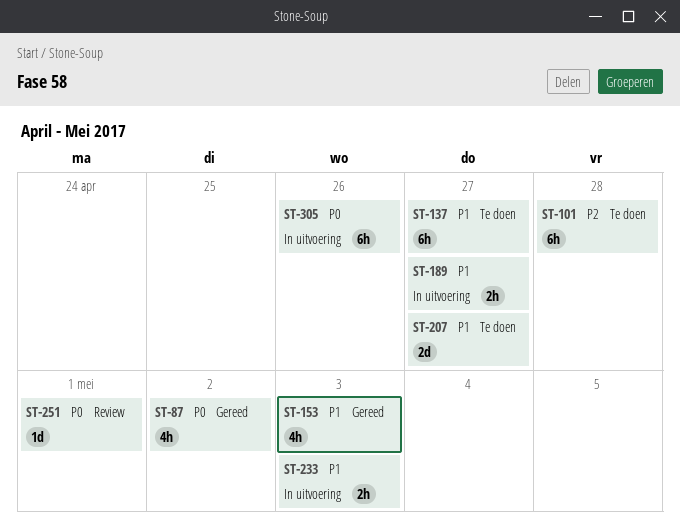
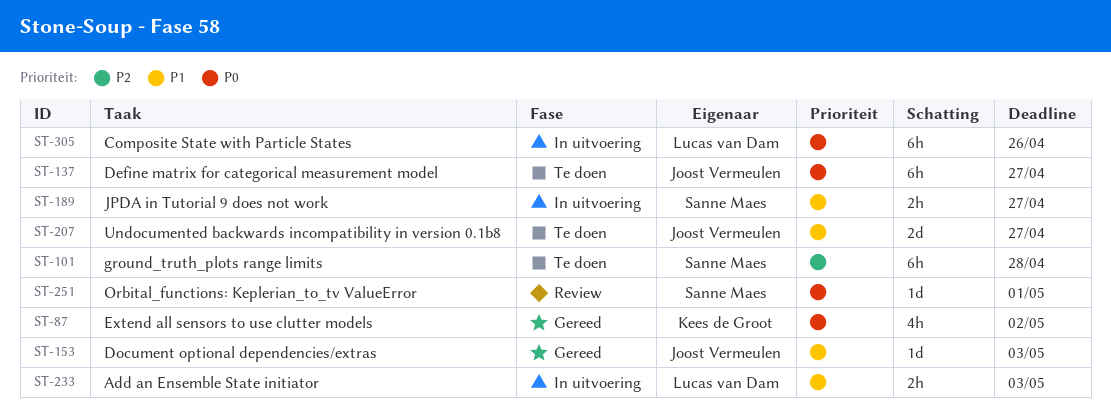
ST-137, priority: P1 -> P0
ST-153, estimate: 4h -> 1d

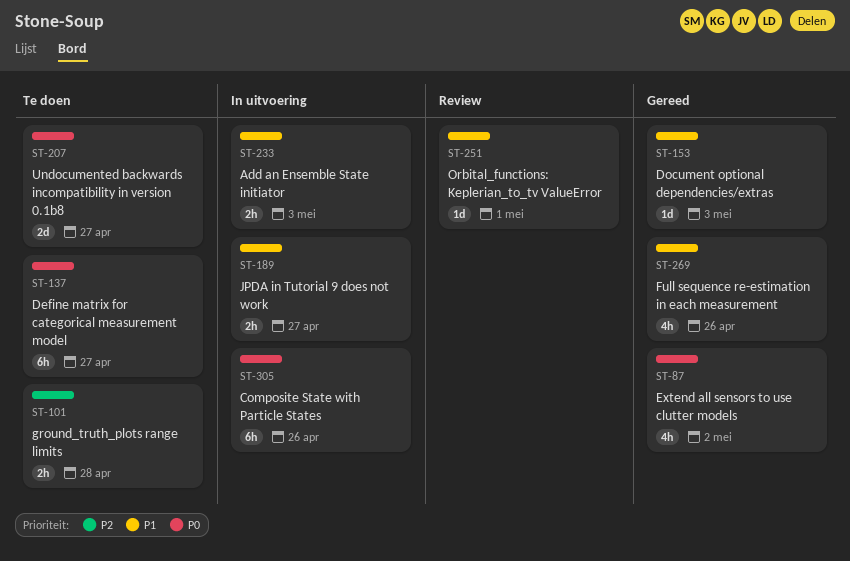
ST-101, estimate: 6h -> 2h
ST-207, priority: P1 -> P0
ST-251, priority: P0 -> P1
ST-269: none -> present

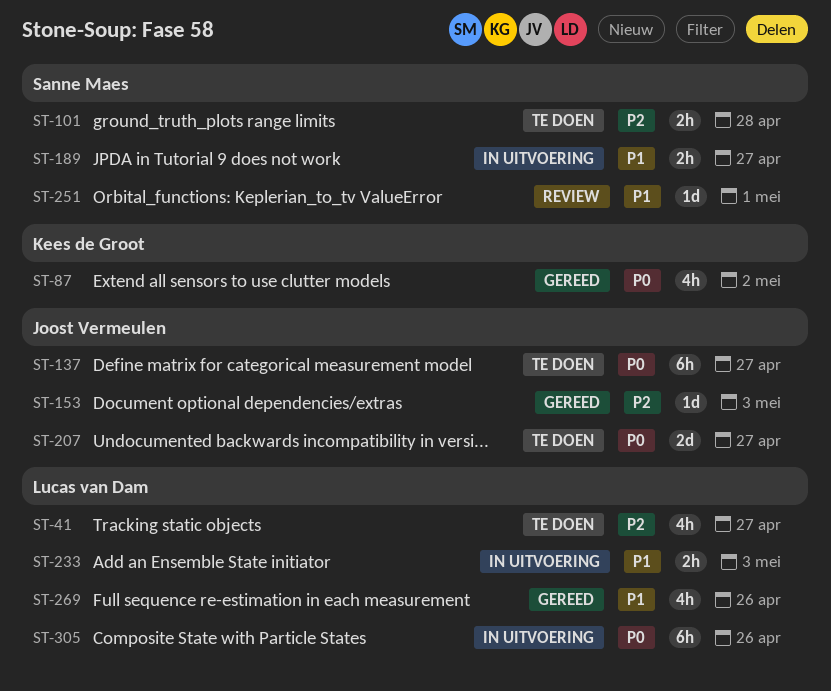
ST-41: none -> present
ST-153, priority: P1 -> P2

